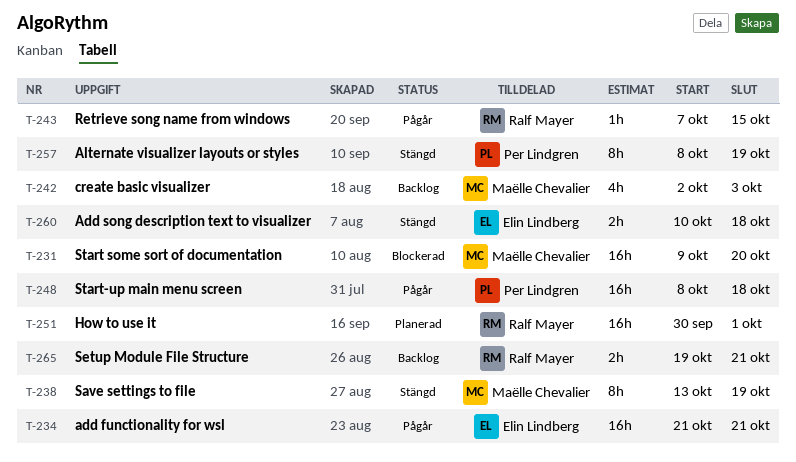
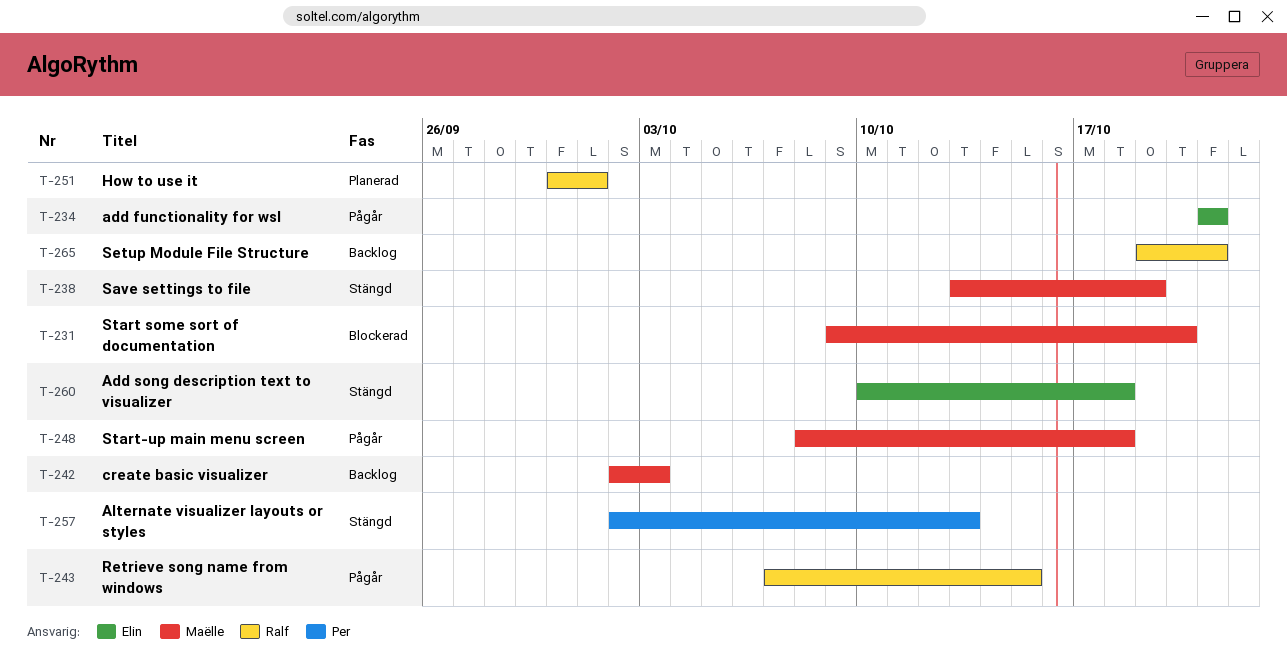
T-248, owner: Per Lindgren -> Maëlle Chevalier
T-257, start: Oct 8 -> Oct 2
T-257, due: Oct 19 -> Oct 13

